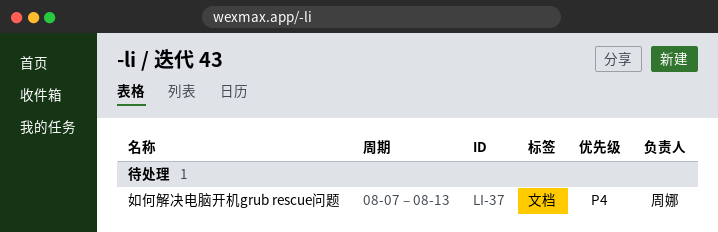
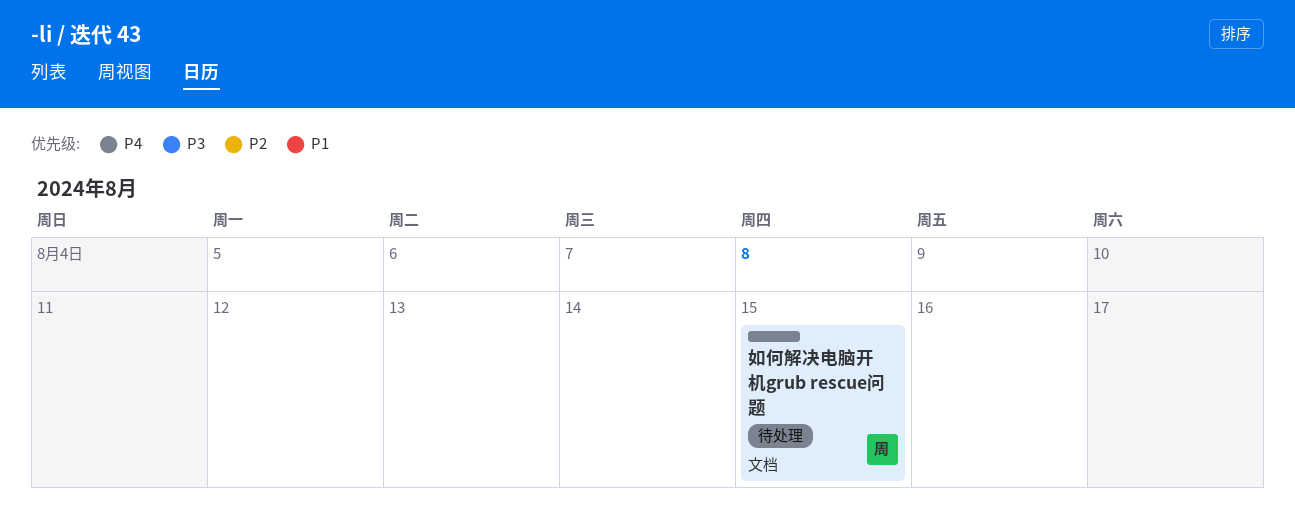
如何解决电脑开机grub rescue问题, due: Aug 13 -> Aug 15

